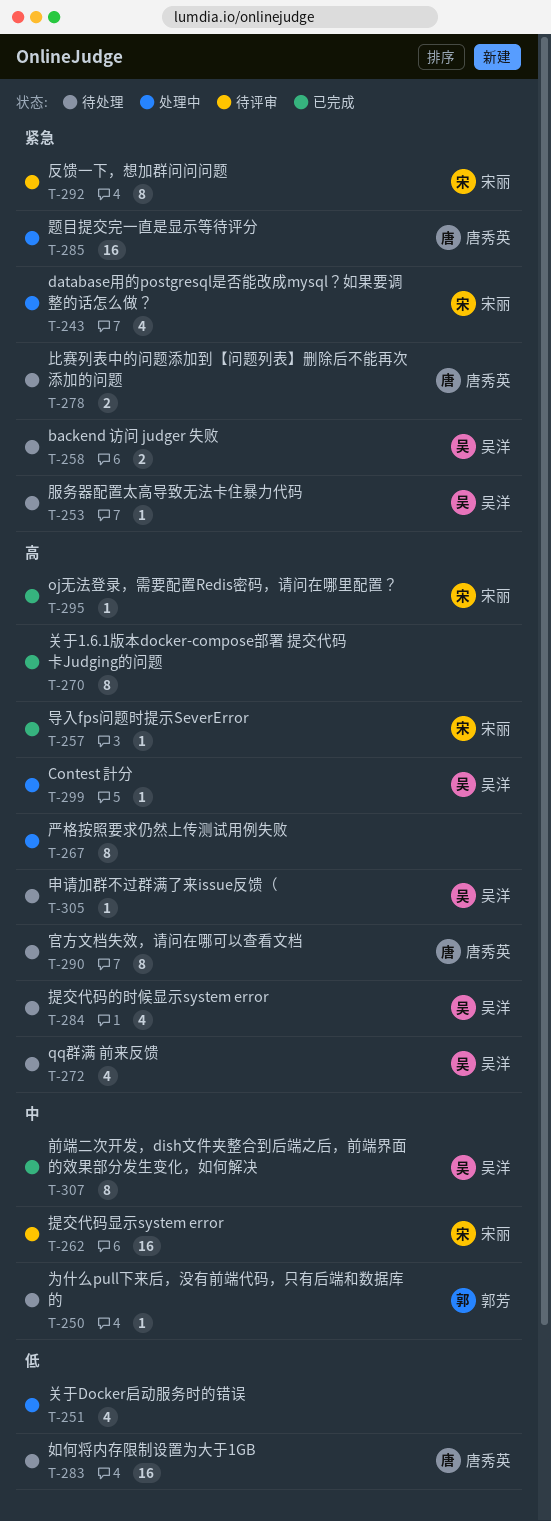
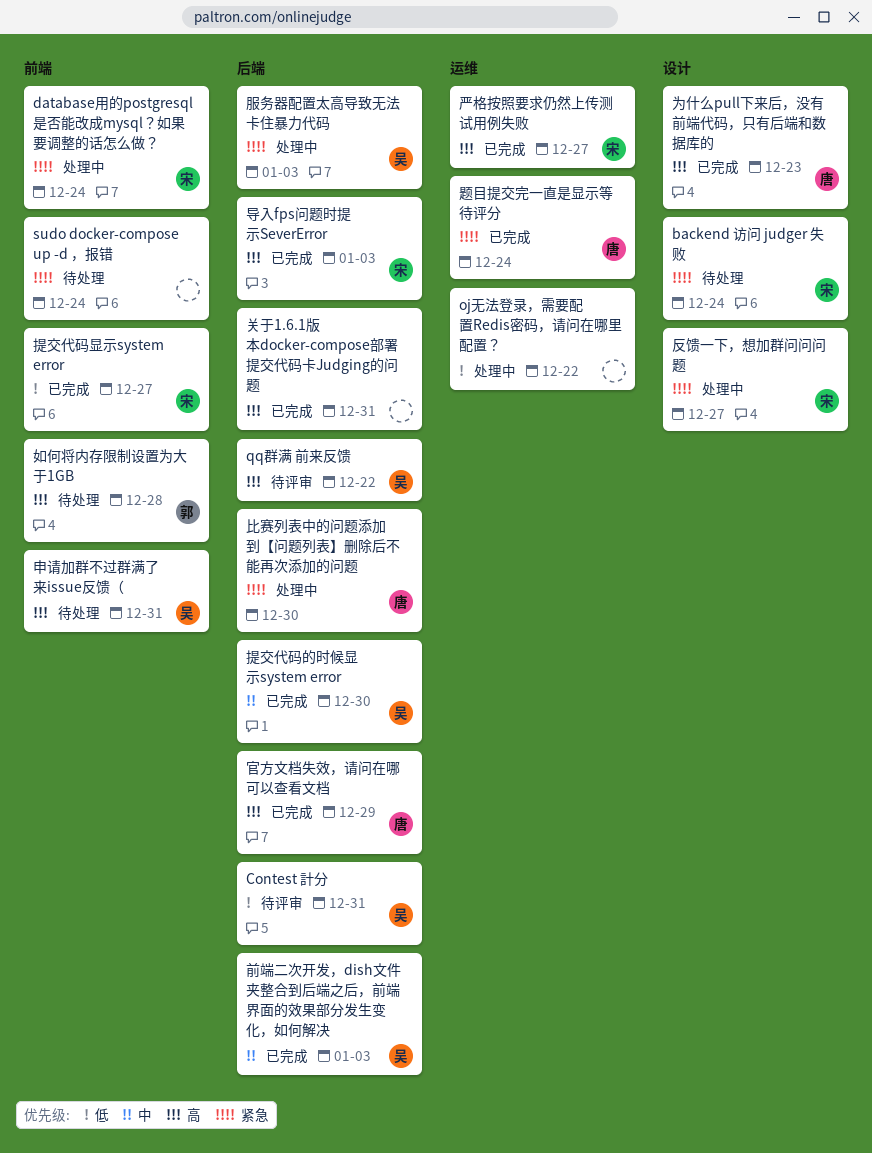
backend 访问 judger 失败, owner: 吴洋 -> 宋丽
Contest 計分, status: 处理中 -> 待评审
Contest 計分, priority: 高 -> 低
oj无法登录，需要配置Redis密码，请问在哪里配置？, status: 已完成 -> 处理中
oj无法登录，需要配置Redis密码，请问在哪里配置？, owner: 宋丽 -> none
oj无法登录，需要配置Redis密码，请问在哪里配置？, priority: 高 -> 低
qq群满 前来反馈, status: 待处理 -> 待评审
sudo docker-compose up -d ，报错: none -> present
严格按照要求仍然上传测试用例失败, status: 处理中 -> 已完成
严格按照要求仍然上传测试用例失败, owner: none -> 宋丽
为什么pull下来后，没有前端代码，只有后端和数据库的, status: 待处理 -> 已完成
为什么pull下来后，没有前端代码，只有后端和数据库的, owner: 郭芳 -> 唐秀英
为什么pull下来后，没有前端代码，只有后端和数据库的, priority: 中 -> 高
关于Docker启动服务时的错误: present -> none
反馈一下，想加群问问问题, status: 待评审 -> 处理中
如何将内存限制设置为大于1GB, owner: 唐秀英 -> 郭芳
如何将内存限制设置为大于1GB, priority: 低 -> 高
官方文档失效，请问在哪可以查看文档, status: 待处理 -> 已完成
提交代码显示system error, status: 待评审 -> 已完成
提交代码显示system error, priority: 中 -> 低
提交代码的时候显示system error, status: 待处理 -> 已完成
提交代码的时候显示system error, priority: 高 -> 中
服务器配置太高导致无法卡住暴力代码, status: 待处理 -> 处理中
比赛列表中的问题添加到【问题列表】删除后不能再次添加的问题, status: 待处理 -> 处理中
题目提交完一直是显示等待评分, status: 处理中 -> 已完成

